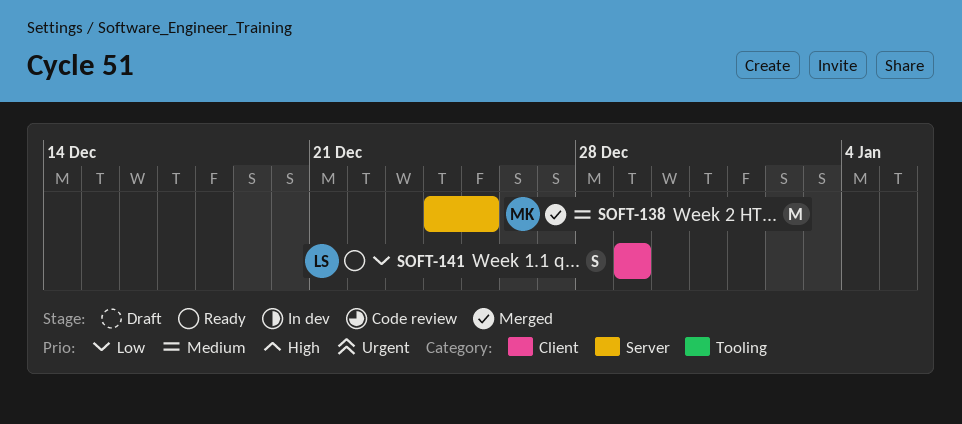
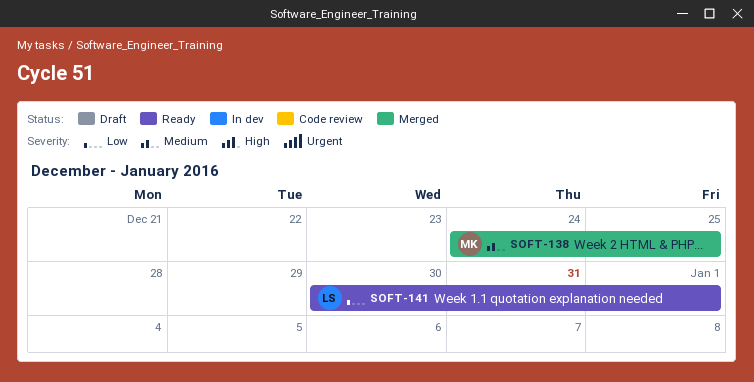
SOFT-141, start: Dec 29 -> Dec 30
SOFT-141, due: Dec 29 -> Jan 1

